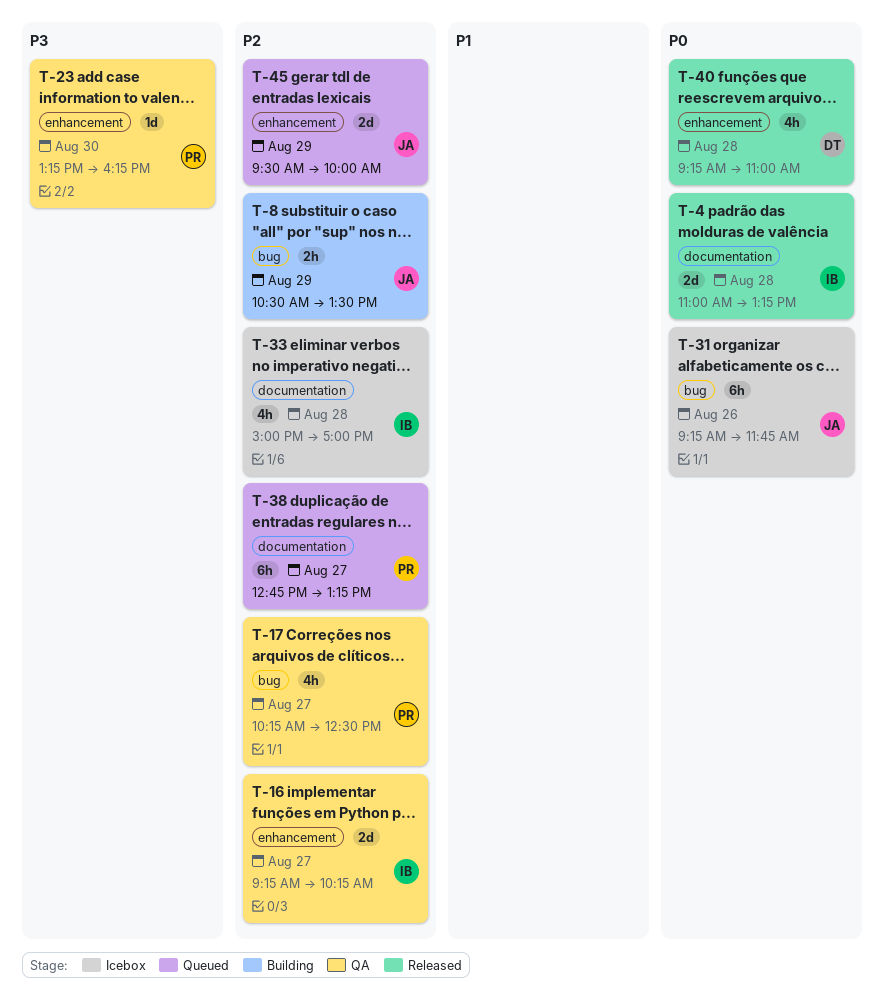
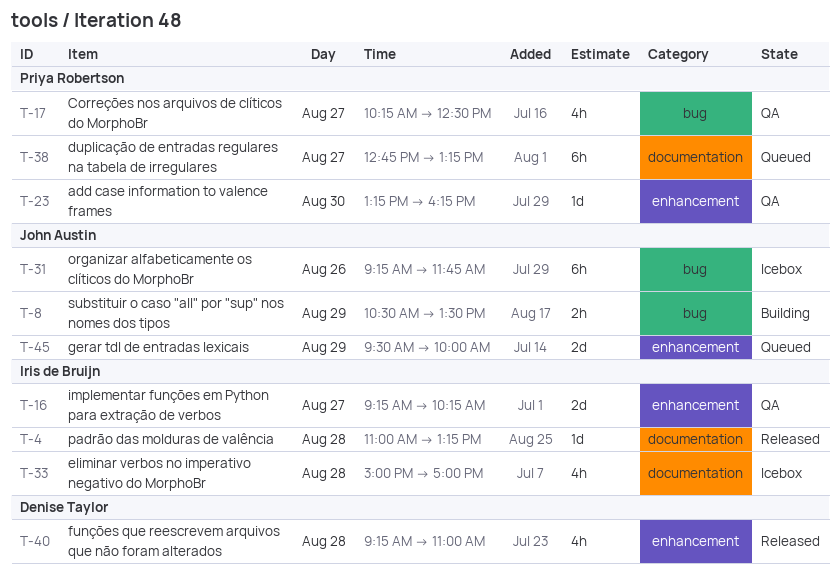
T-4, estimate: 2d -> 1d

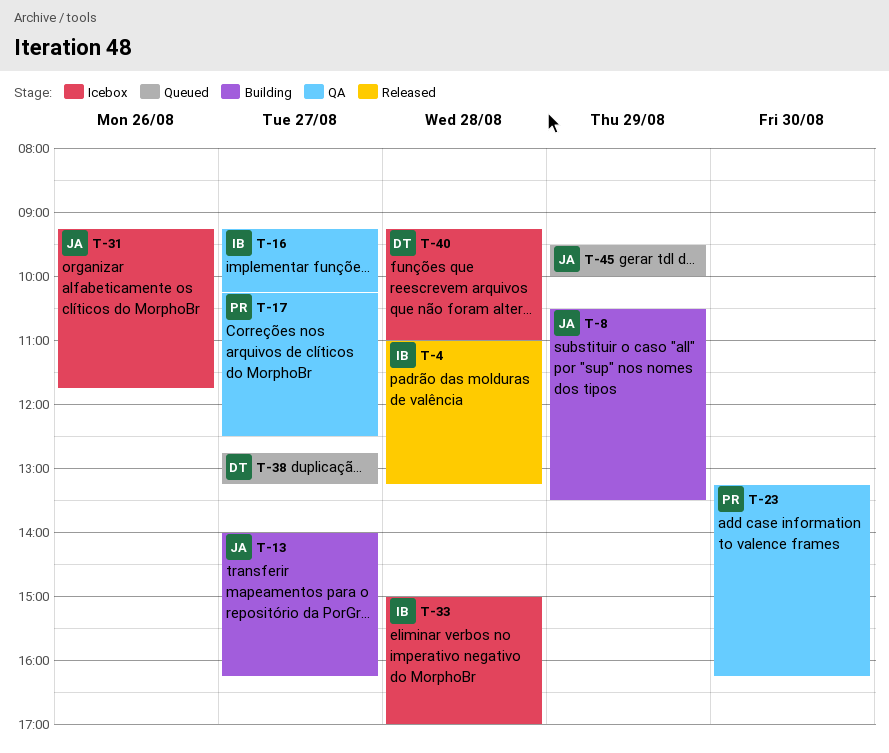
T-13: none -> present
T-38, owner: Priya Robertson -> Denise Taylor
T-40, status: Released -> Icebox

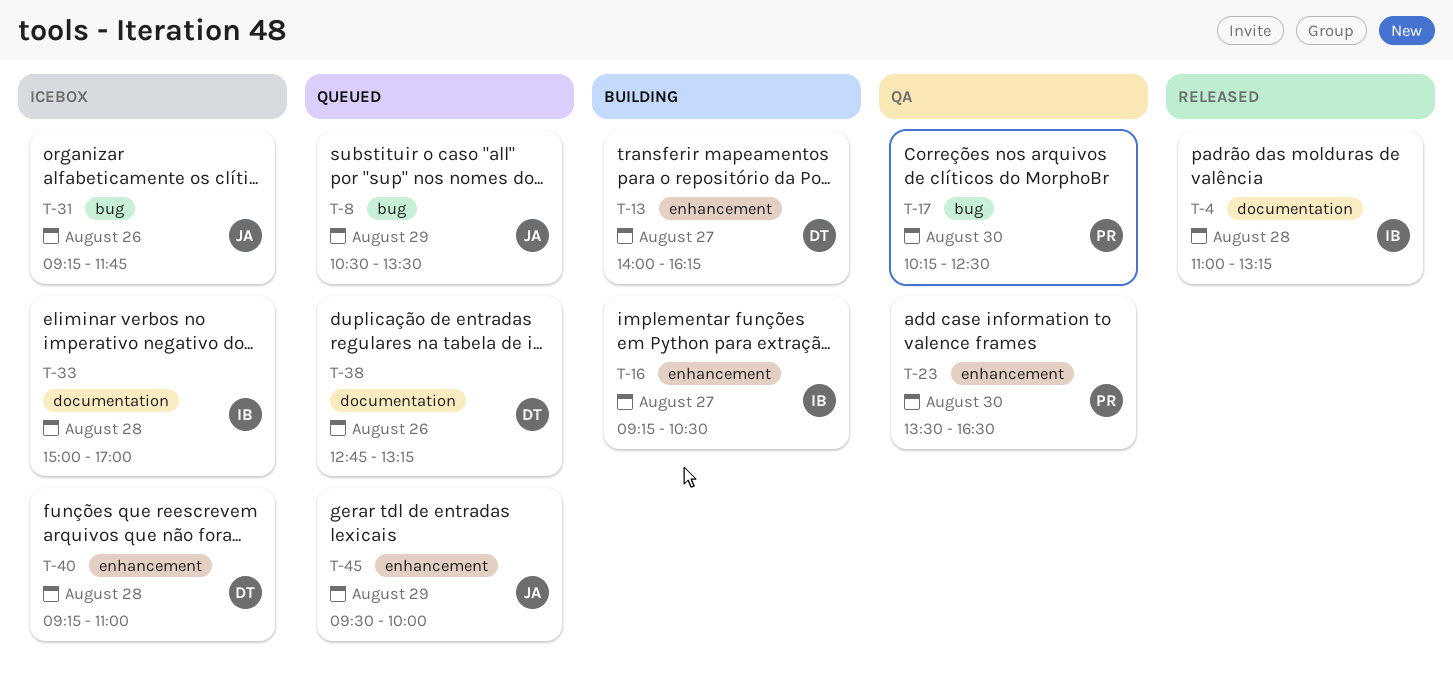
T-8, status: Building -> Queued
T-13, owner: JA -> DT
T-16, status: QA -> Building
T-16, ends: 10:15 -> 10:30
T-17, day: Aug 27 -> Aug 30
T-23, begins: 13:15 -> 13:30
T-23, ends: 16:15 -> 16:30
T-38, day: Aug 27 -> Aug 26

